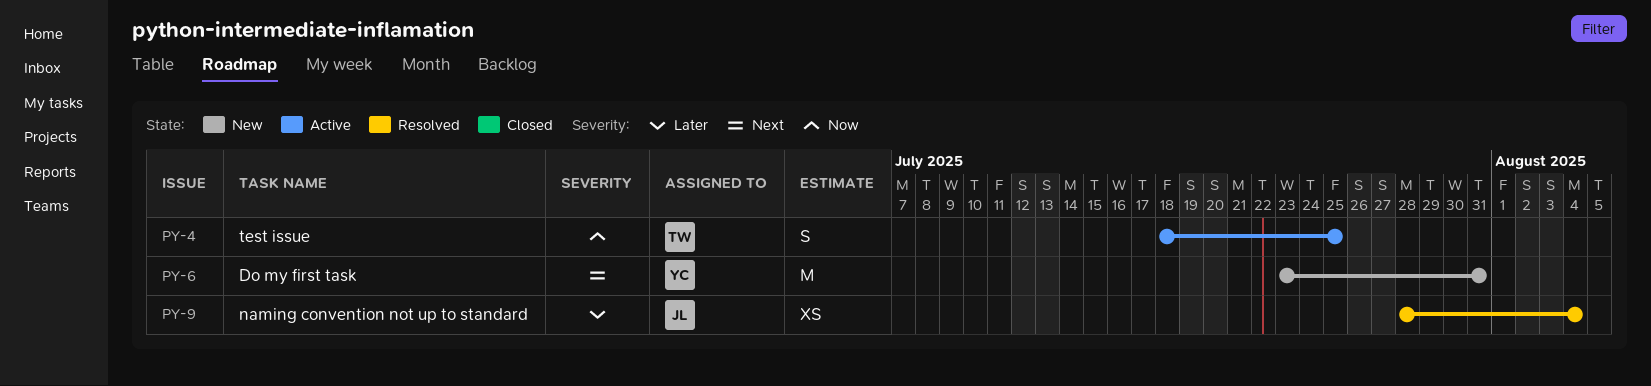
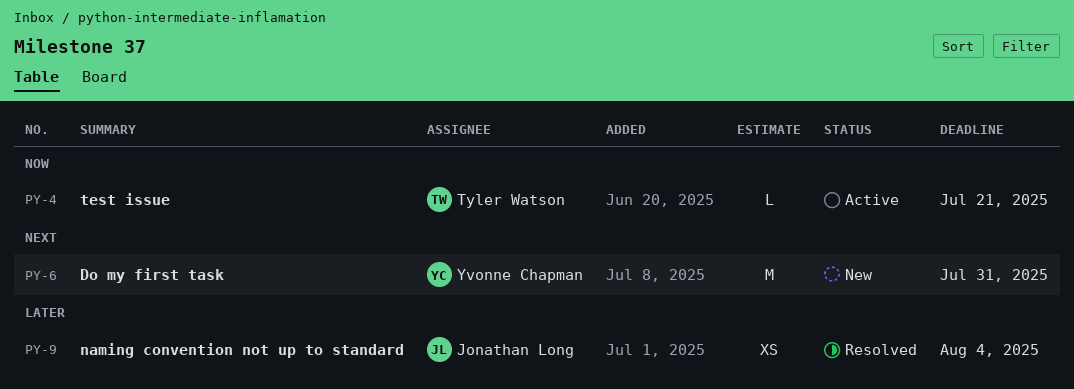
PY-4, estimate: S -> L
PY-4, due: Jul 25 -> Jul 21

